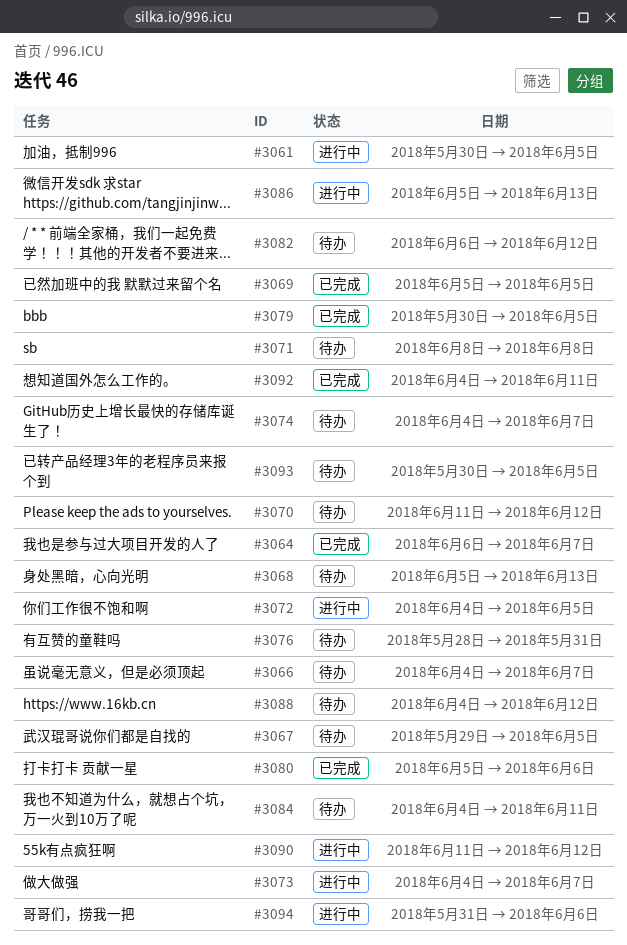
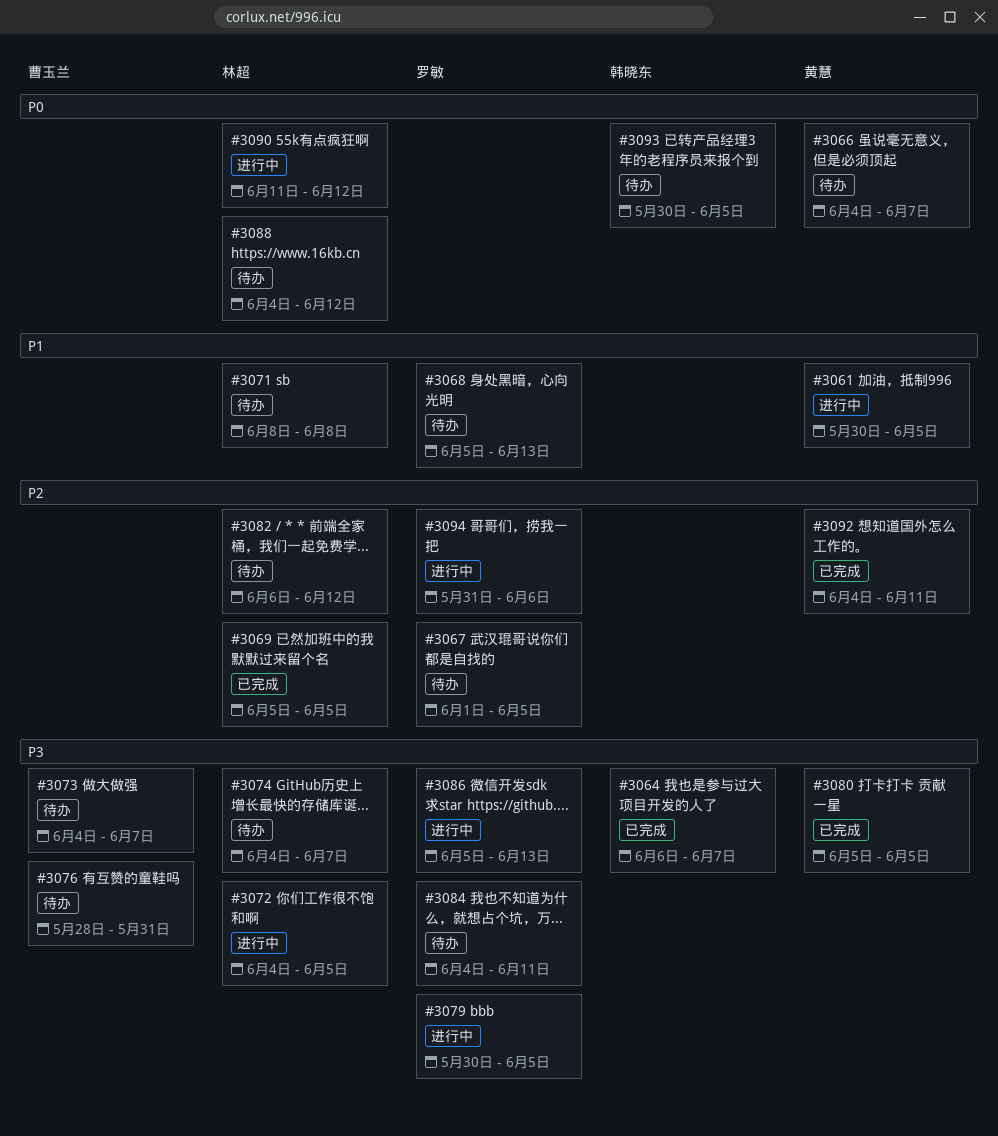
#3067, start: May 29 -> Jun 1
#3070: present -> none
#3073, status: 进行中 -> 待办
#3079, status: 已完成 -> 进行中
#3080, due: Jun 6 -> Jun 5

